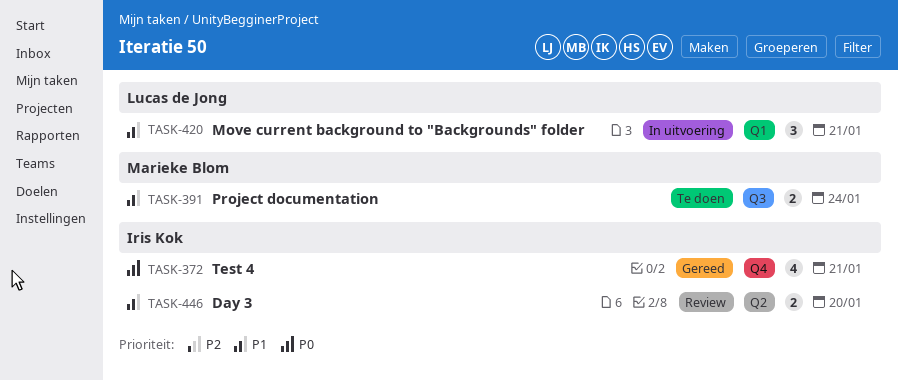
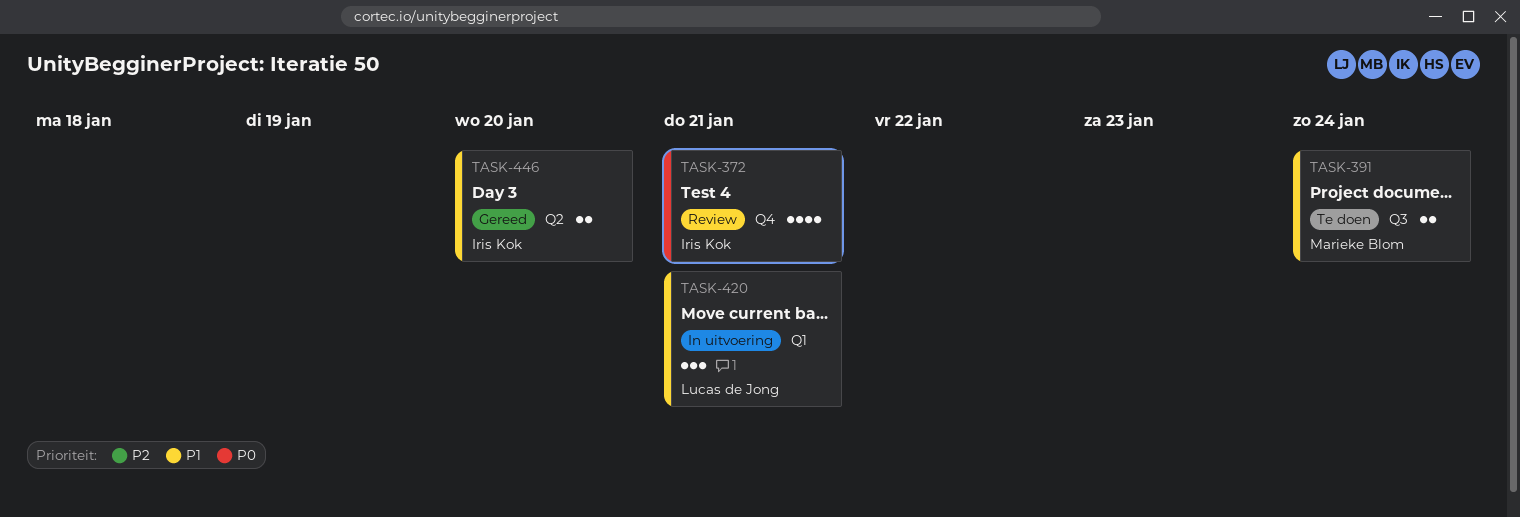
TASK-372, status: Gereed -> Review
TASK-446, status: Review -> Gereed

